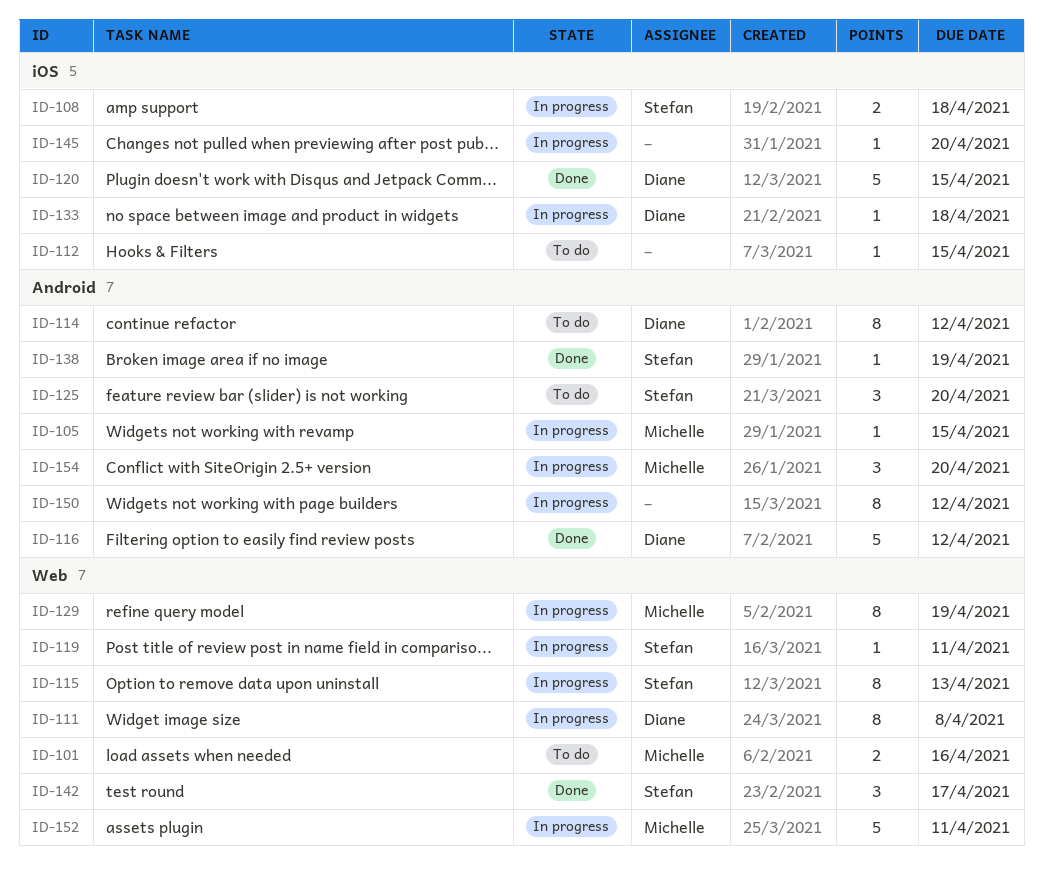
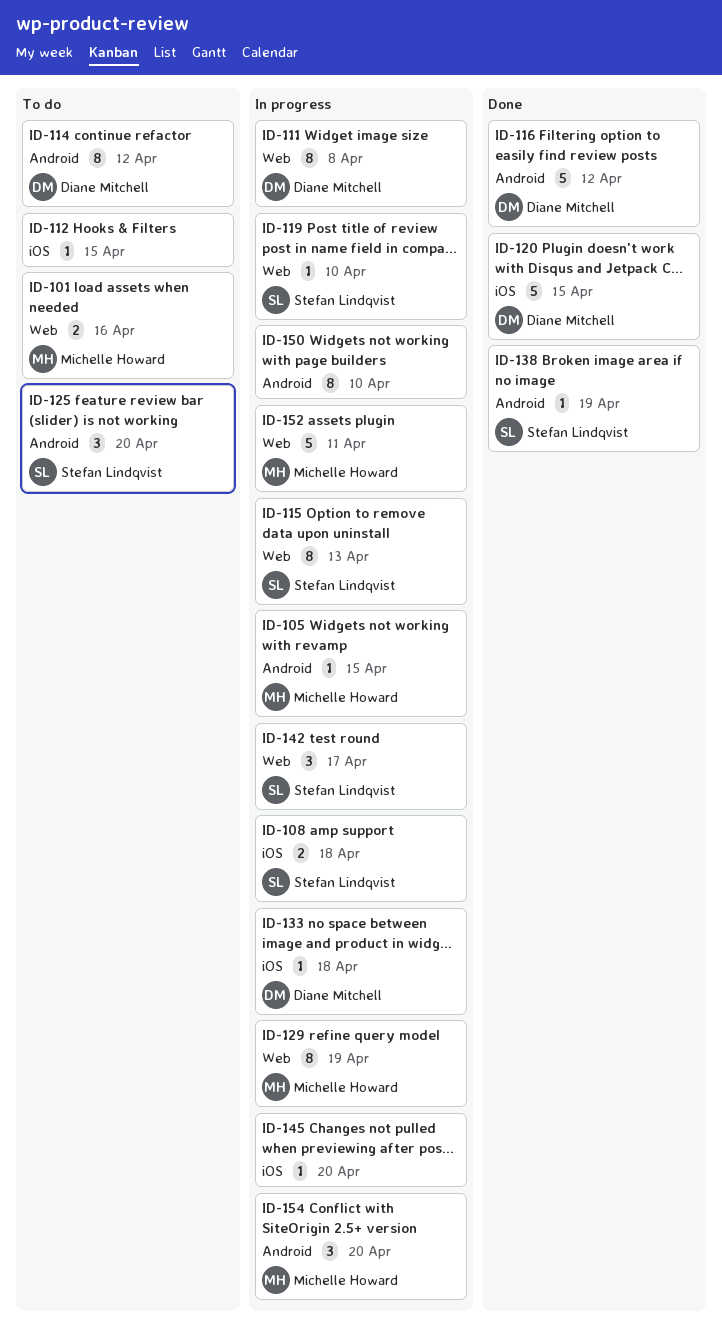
ID-119, due: Apr 11 -> Apr 10
ID-142, status: Done -> In progress
ID-150, due: Apr 12 -> Apr 10

